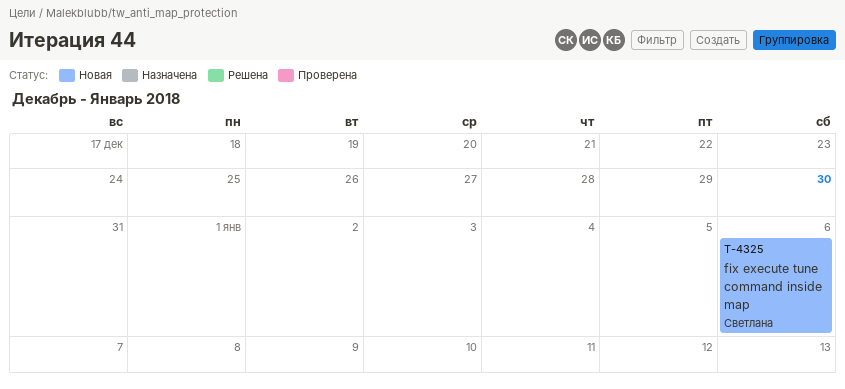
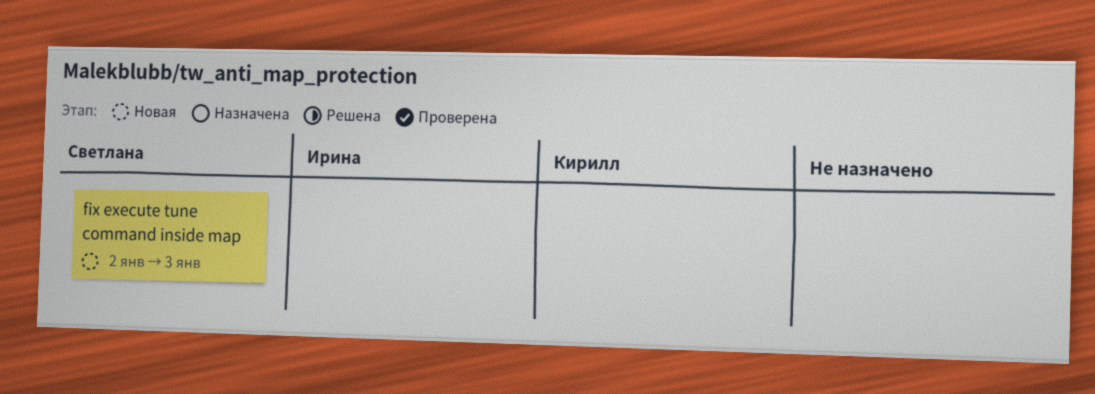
fix execute tune command inside map, due: Jan 6 -> Jan 3

